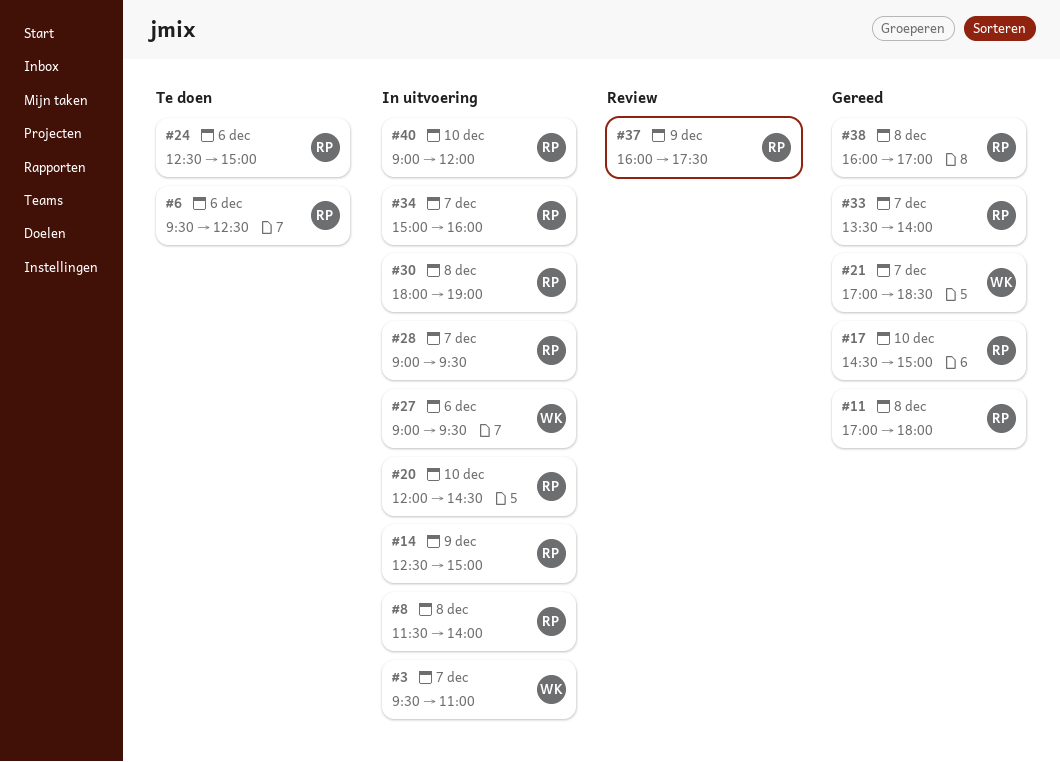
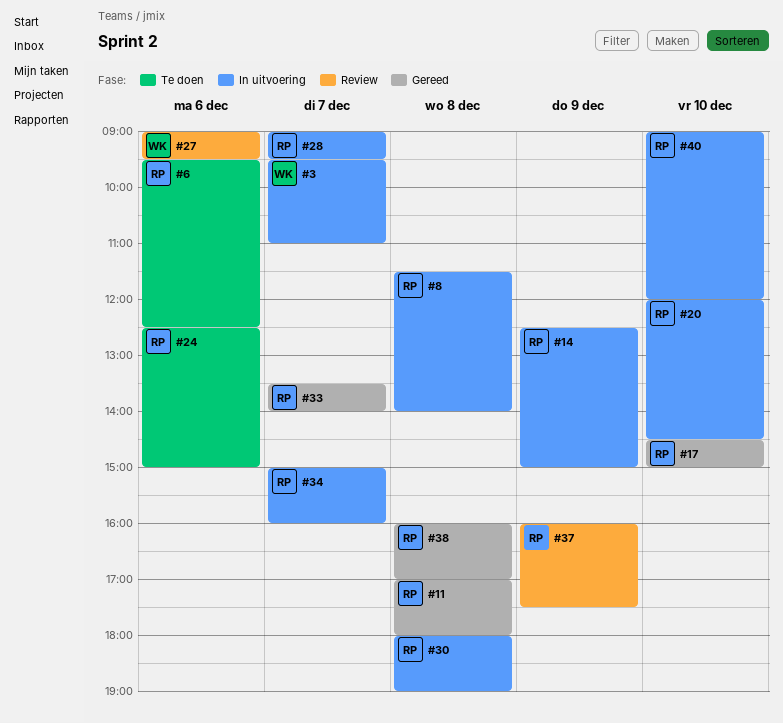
#21: present -> none
#27, status: In uitvoering -> Review

